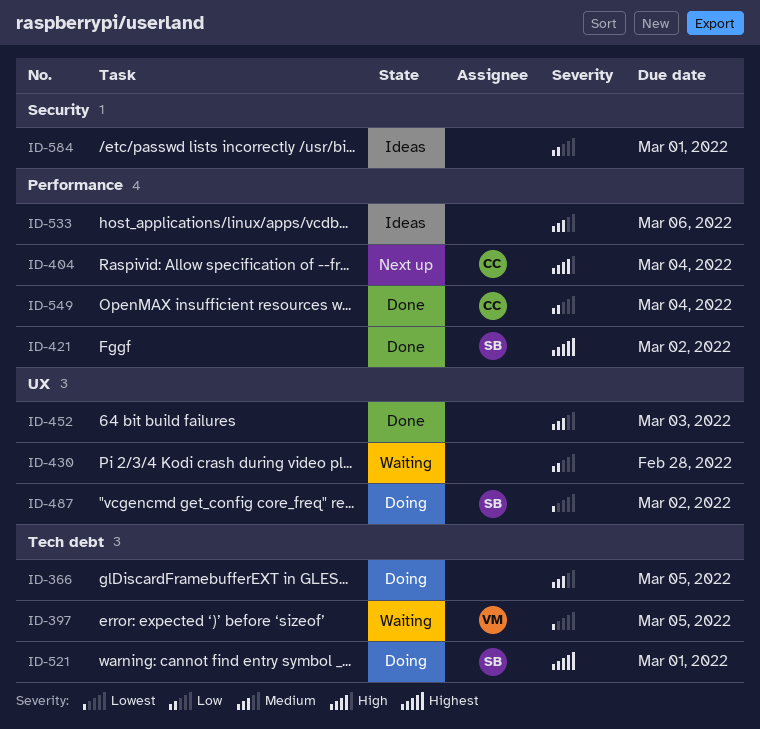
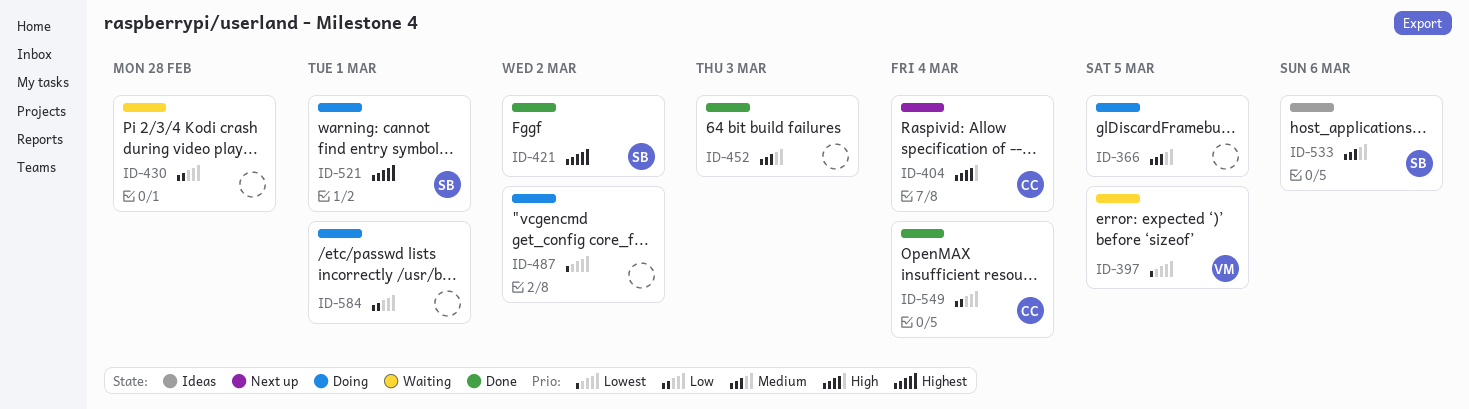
ID-487, owner: SB -> none
ID-533, owner: none -> SB
ID-584, status: Ideas -> Doing

